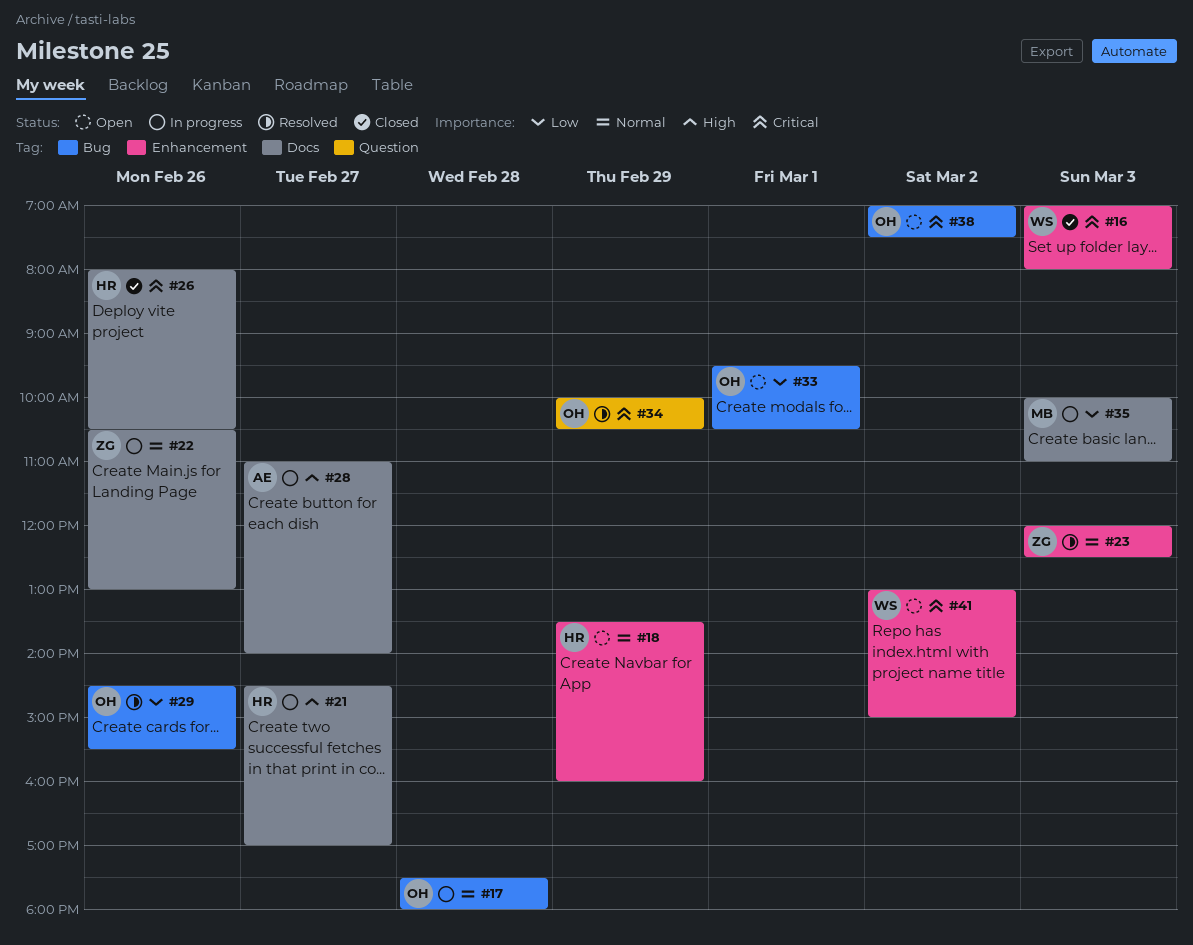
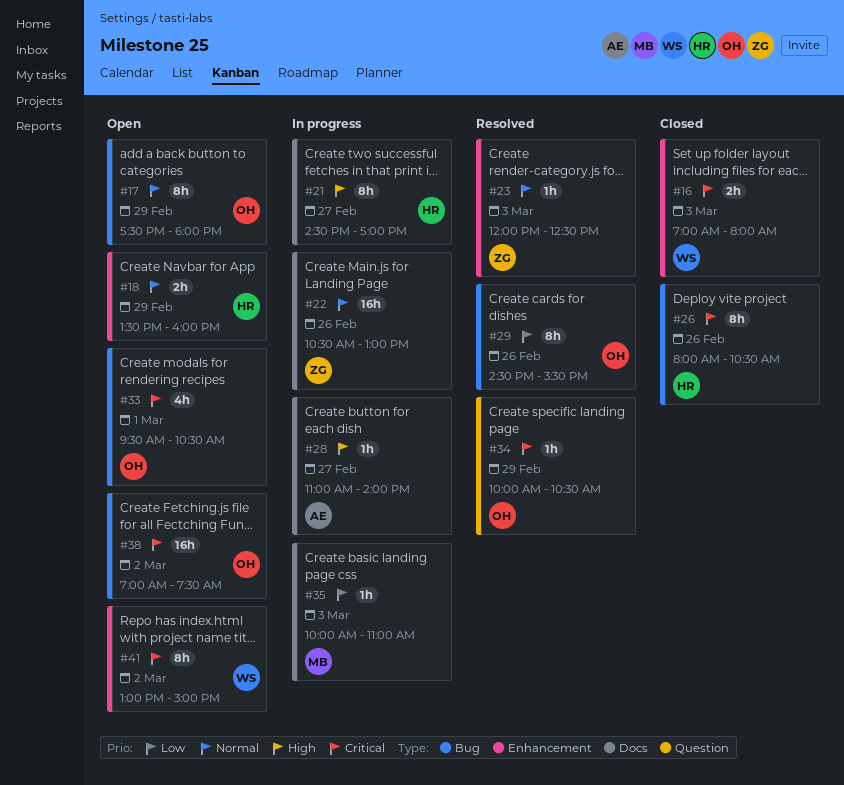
#17, status: In progress -> Open
#17, day: Feb 28 -> Feb 29
#26, label: Docs -> Bug
#33, priority: Low -> Critical

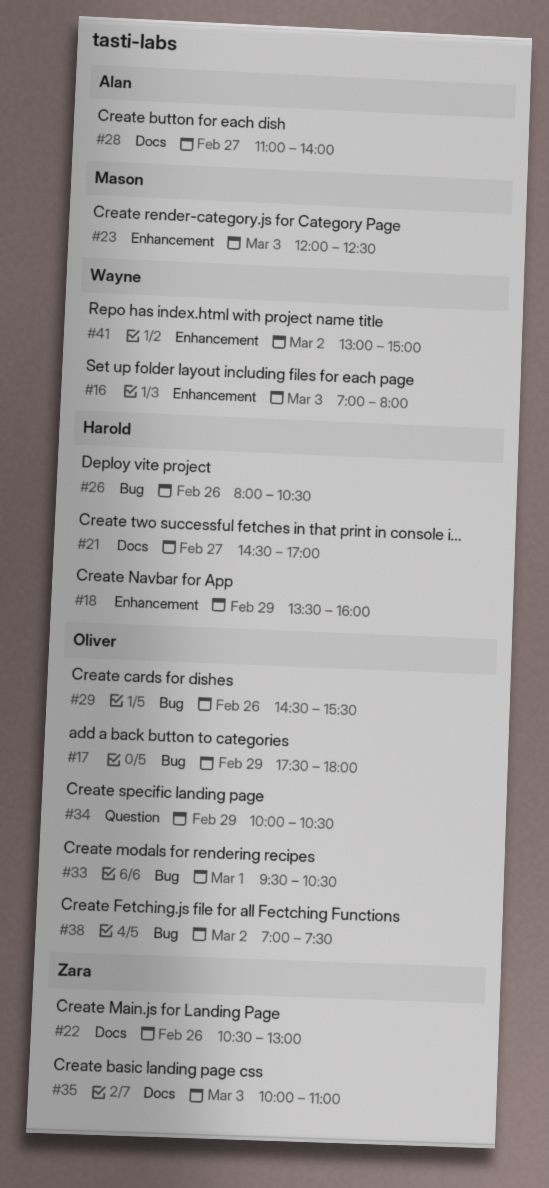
#23, owner: Zara -> Mason
#35, owner: Mason -> Zara

